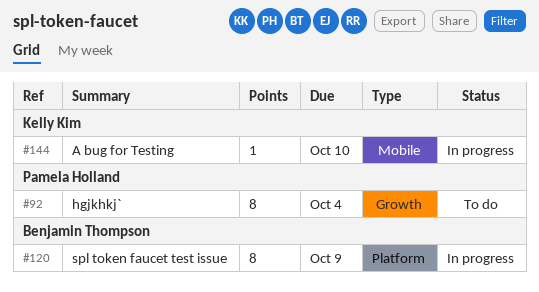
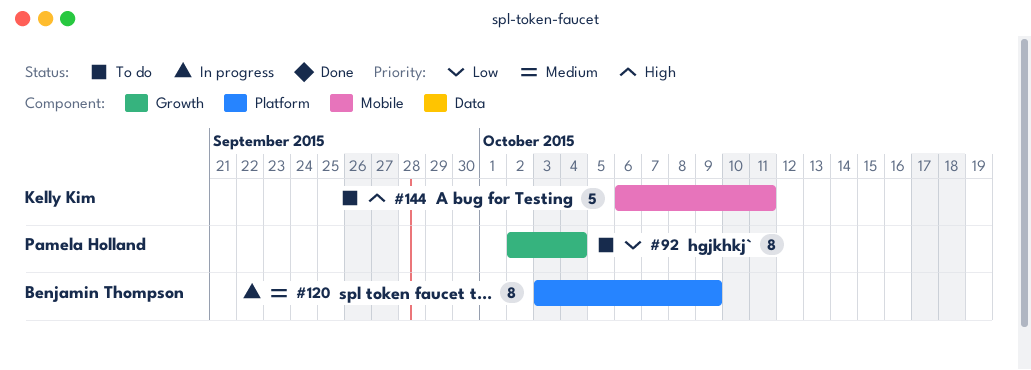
#144, status: In progress -> To do
#144, estimate: 1 -> 5
#144, due: Oct 10 -> Oct 11

